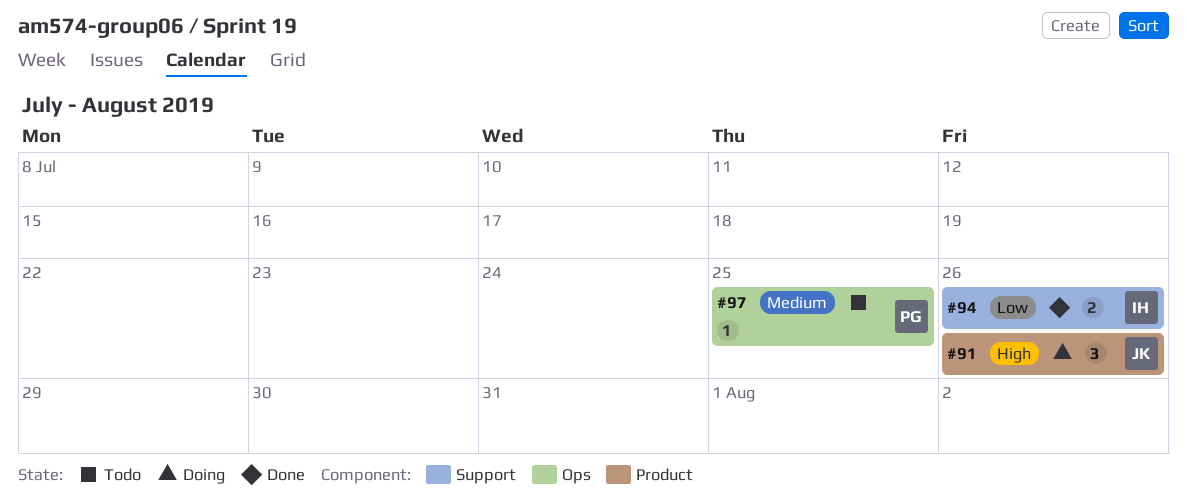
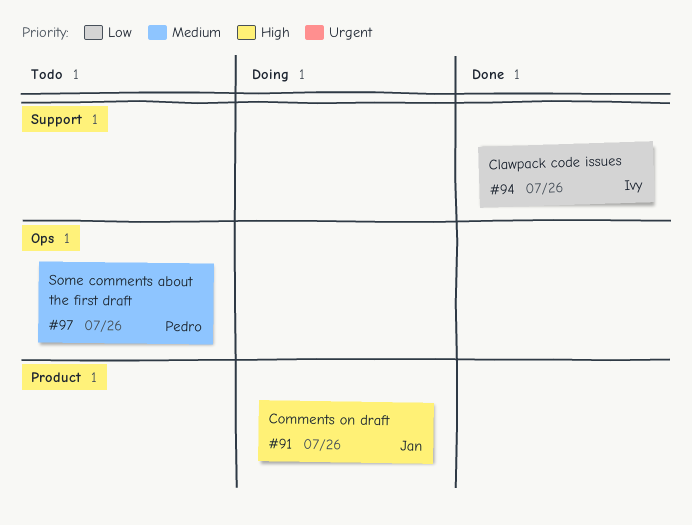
#97, due: Jul 25 -> Jul 26

